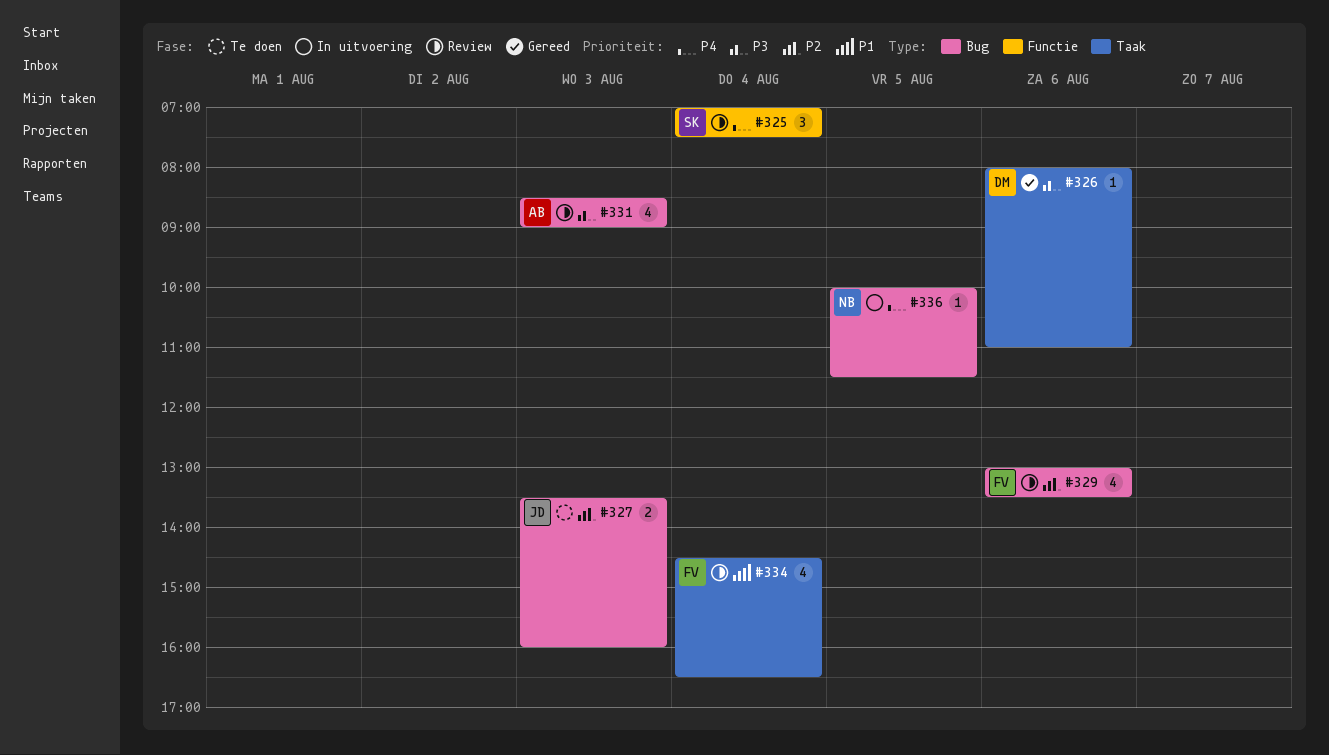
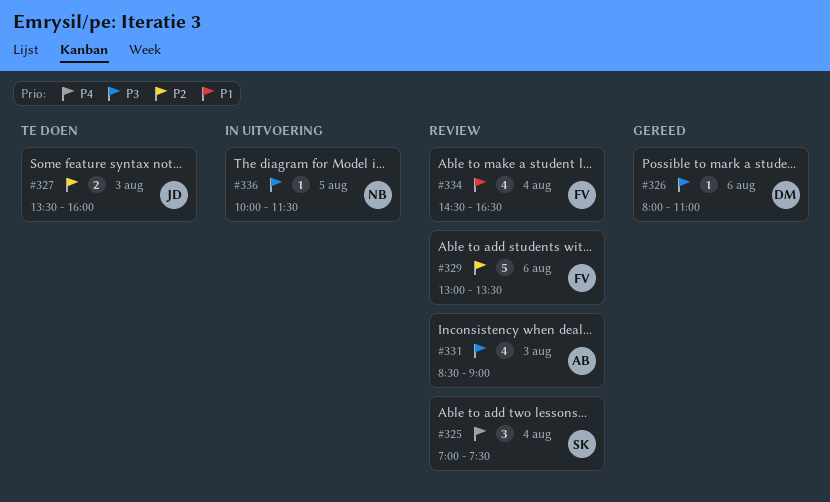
#329, estimate: 4 -> 5
#336, priority: P4 -> P3

